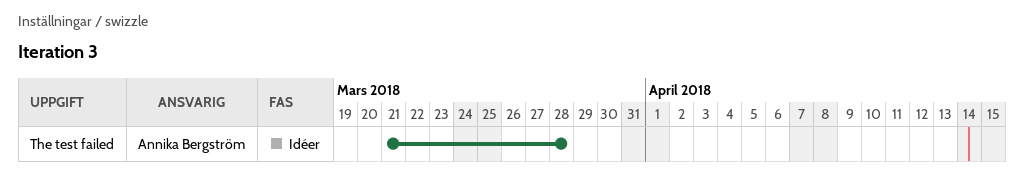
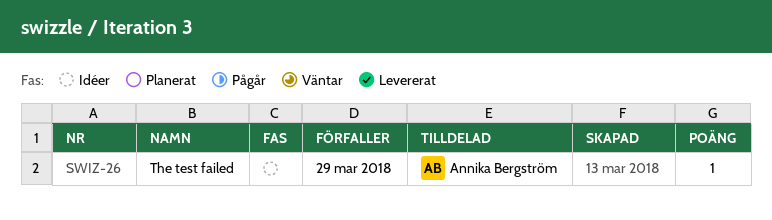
The test failed, due: Mar 28 -> Mar 29

